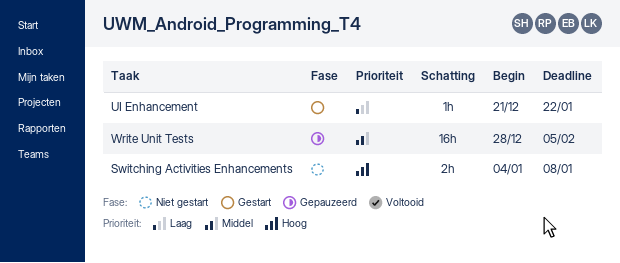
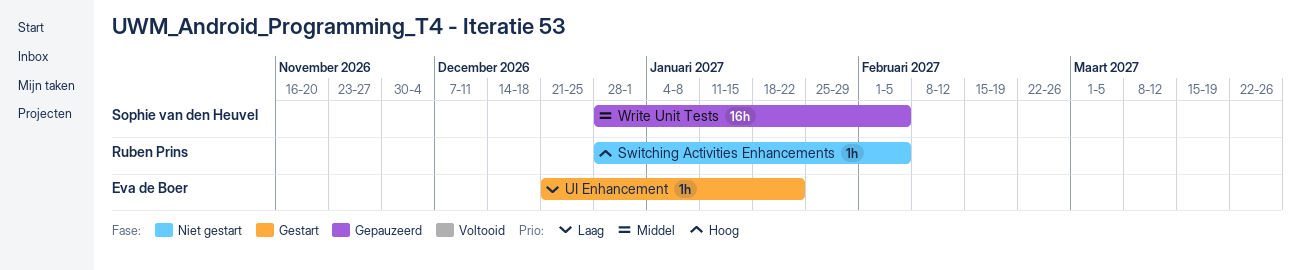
Switching Activities Enhancements, estimate: 2h -> 1h
Switching Activities Enhancements, start: Jan 4 -> Dec 28
Switching Activities Enhancements, due: Jan 8 -> Feb 5

